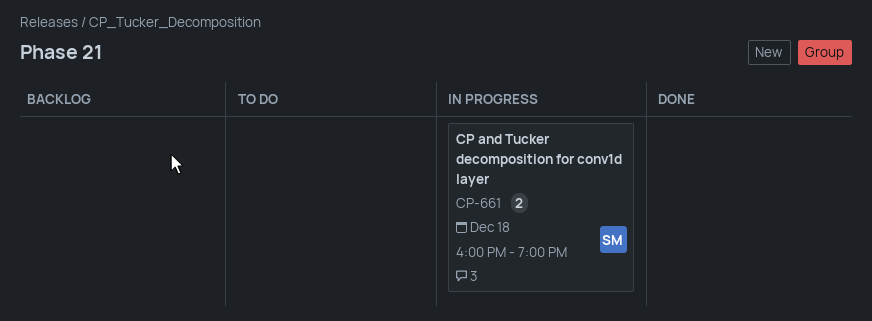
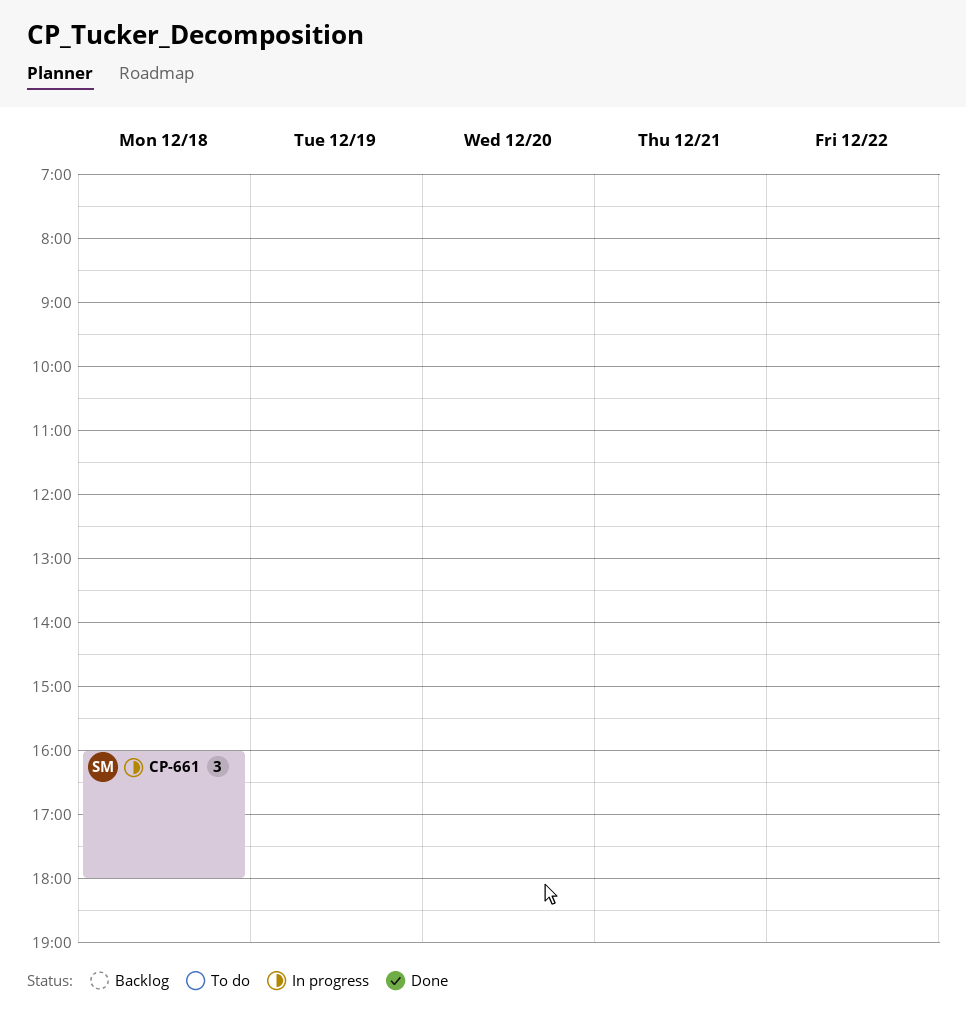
CP-661, estimate: 2 -> 3
CP-661, ends: 19:00 -> 18:00

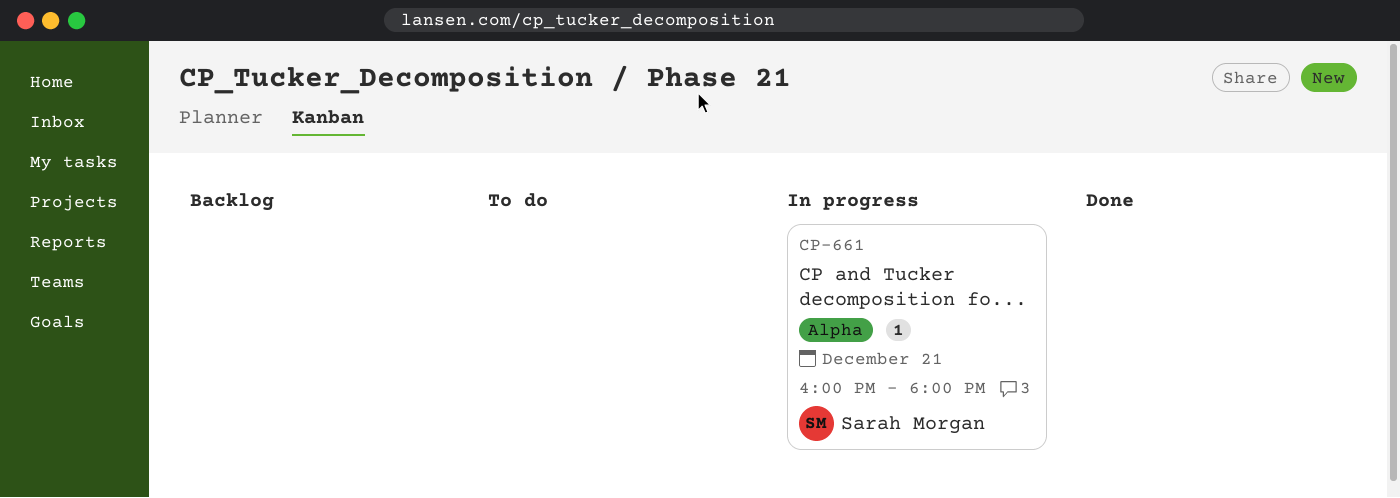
CP-661, estimate: 3 -> 1
CP-661, day: Dec 18 -> Dec 21

